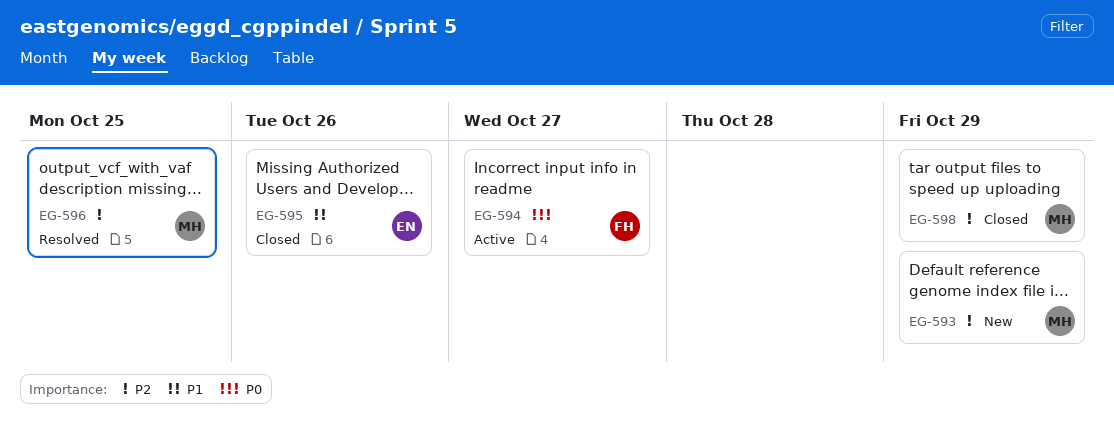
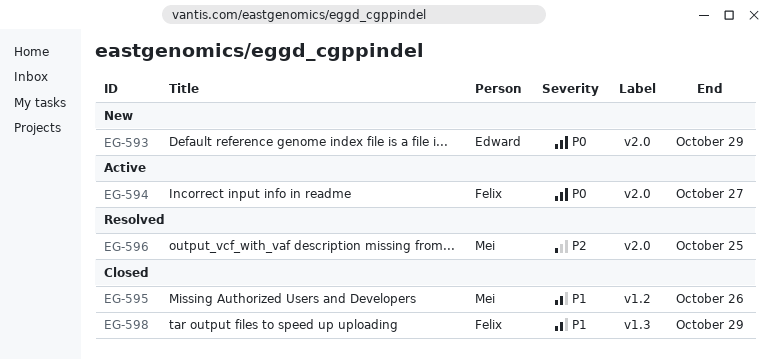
EG-593, owner: Mei -> Edward
EG-593, priority: P2 -> P0
EG-595, owner: Edward -> Mei
EG-598, owner: Mei -> Felix
EG-598, priority: P2 -> P1

